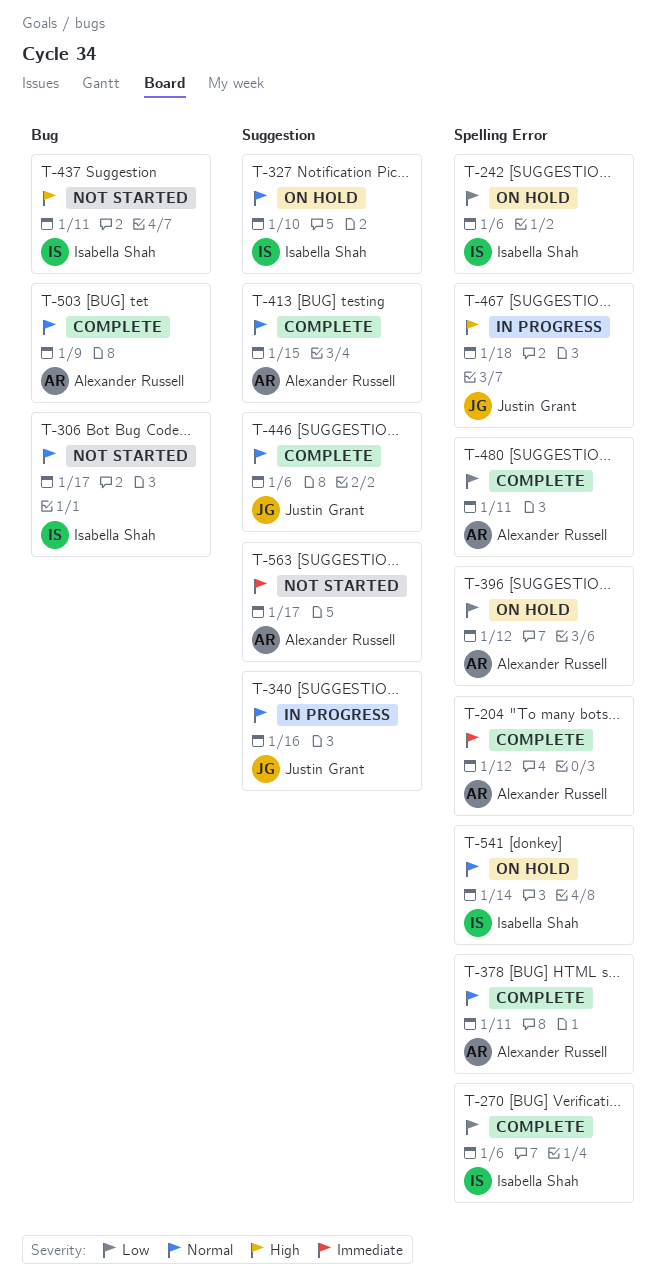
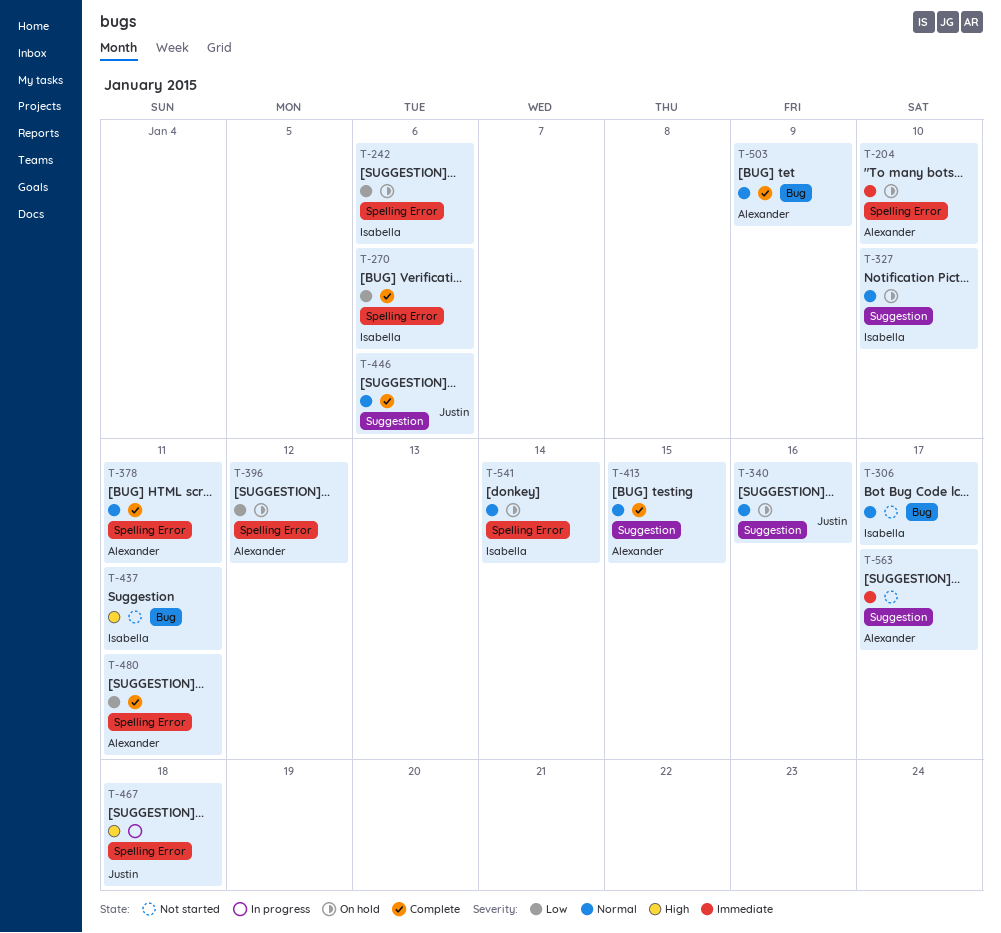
T-204, status: Complete -> On hold
T-204, due: Jan 12 -> Jan 10
T-340, status: In progress -> On hold

